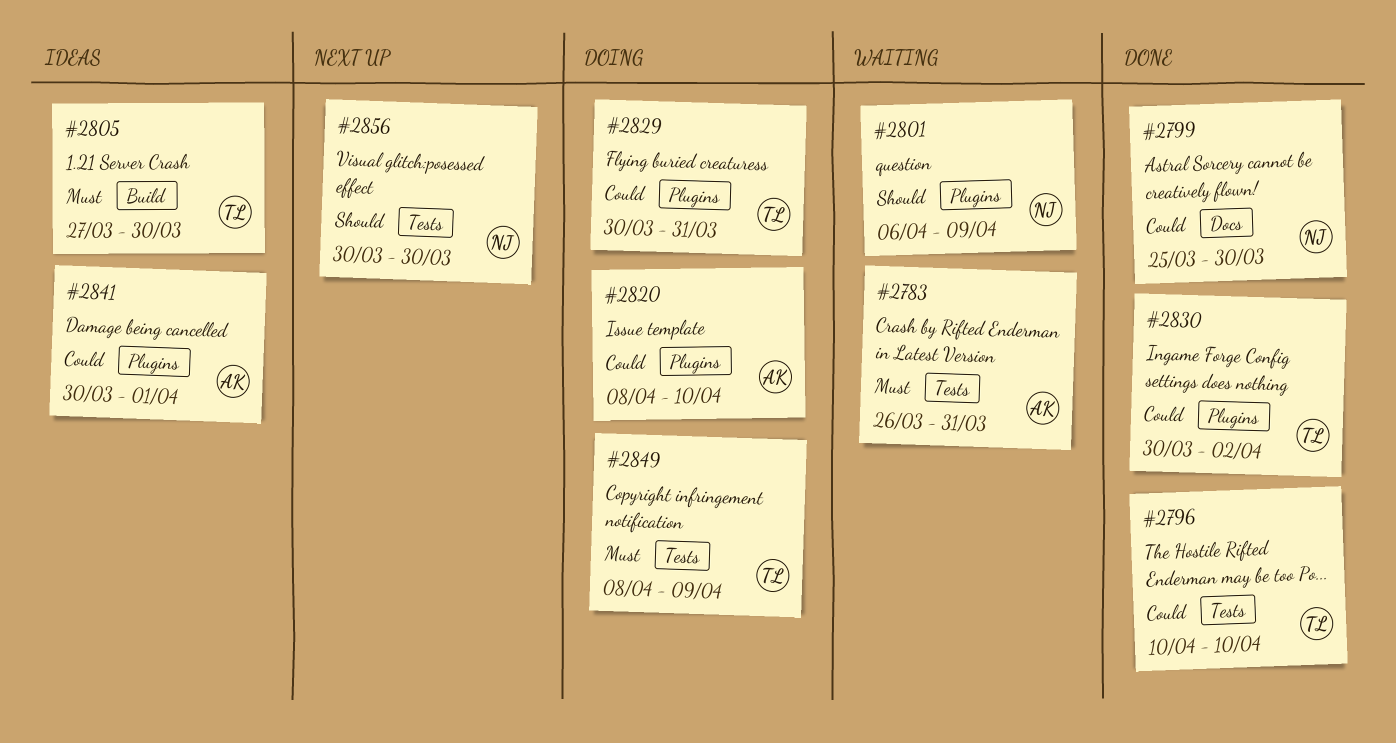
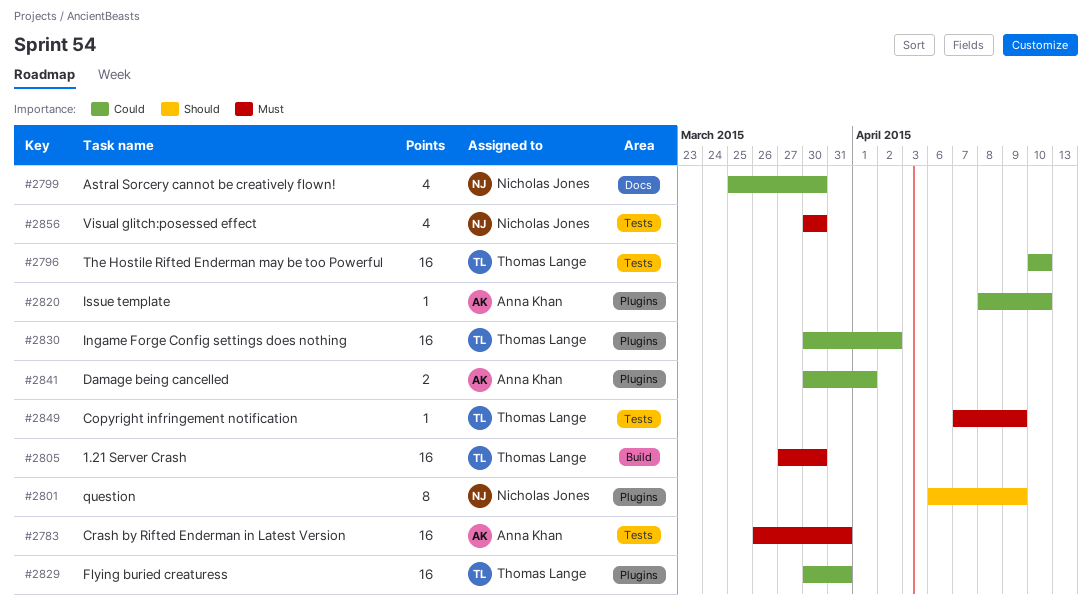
#2849, start: Apr 8 -> Apr 7
#2856, priority: Should -> Must

